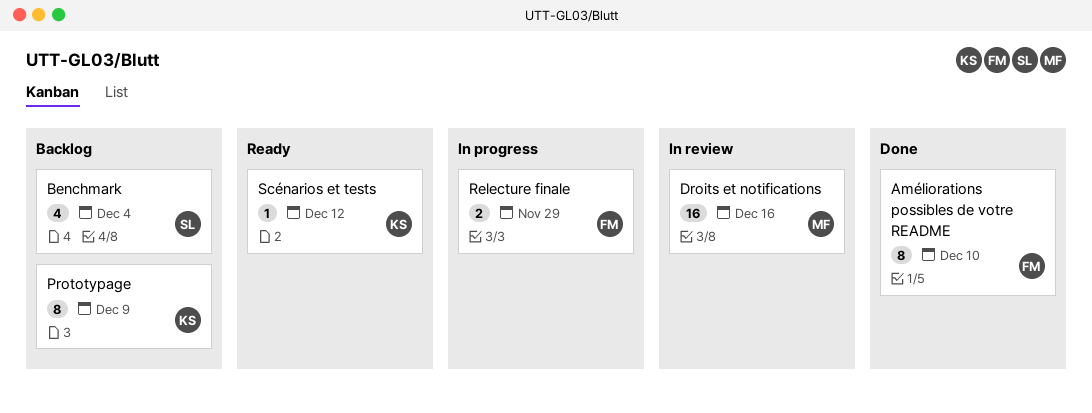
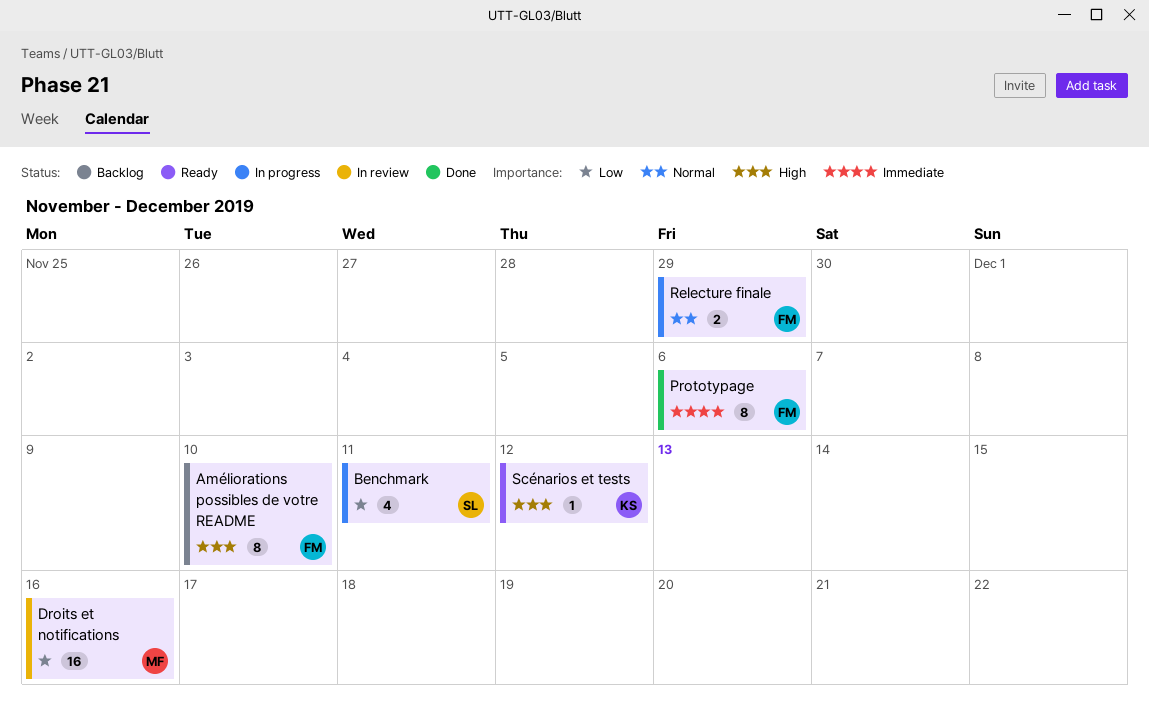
Améliorations possibles de votre README, status: Done -> Backlog
Benchmark, status: Backlog -> In progress
Benchmark, due: Dec 4 -> Dec 11
Prototypage, status: Backlog -> Done
Prototypage, owner: KS -> FM
Prototypage, due: Dec 9 -> Dec 6

